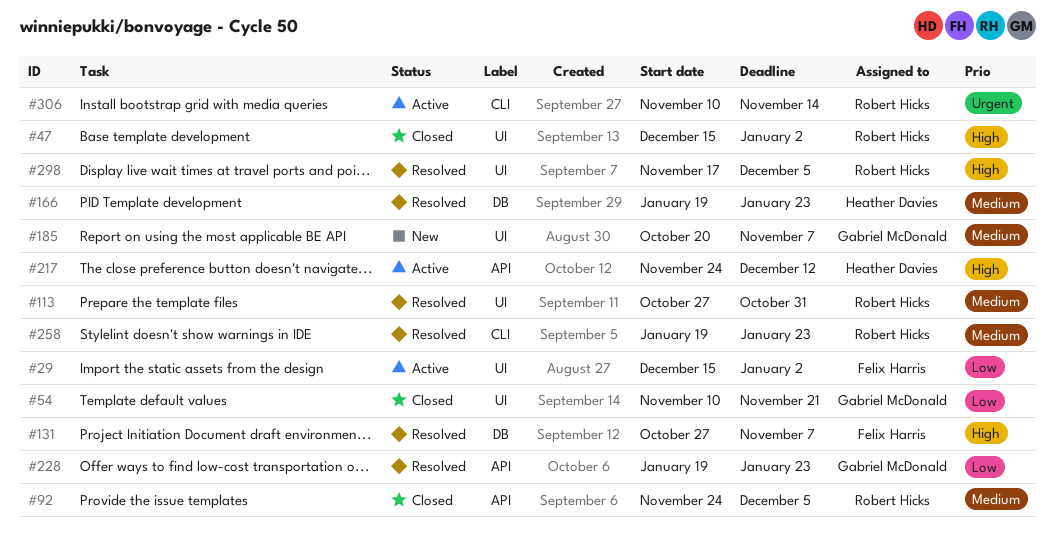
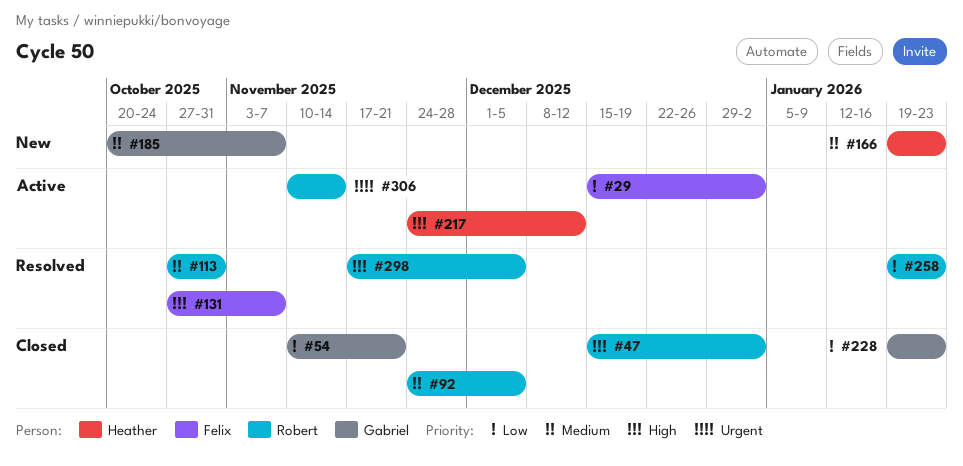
#166, status: Resolved -> New
#228, status: Resolved -> Closed
#258, priority: Medium -> Low

